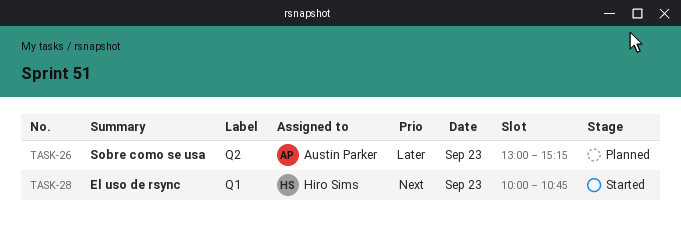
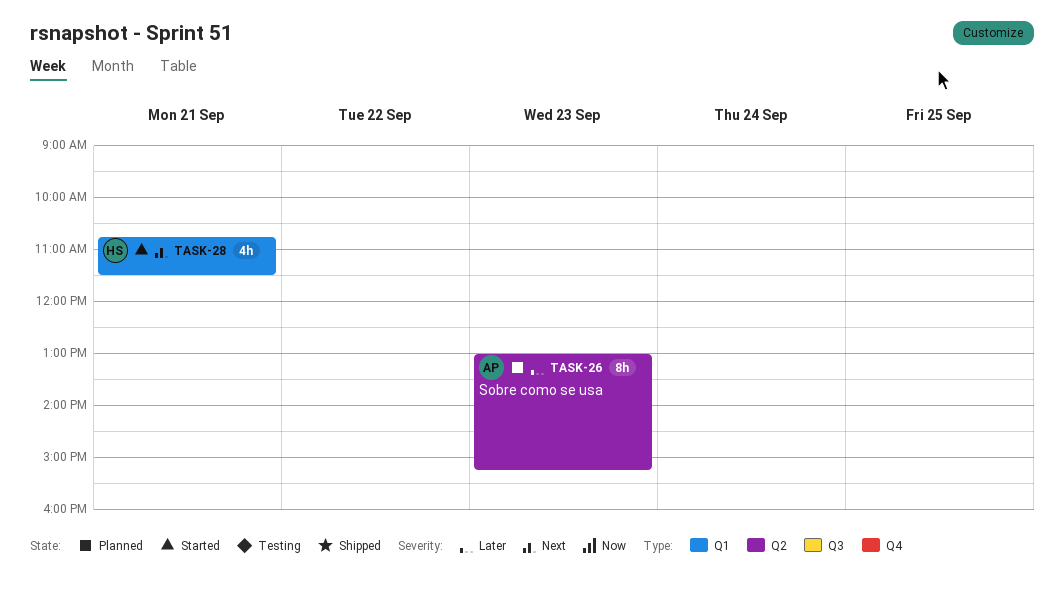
TASK-28, day: Sep 23 -> Sep 21
TASK-28, begins: 10:00 -> 10:45
TASK-28, ends: 10:45 -> 11:30

